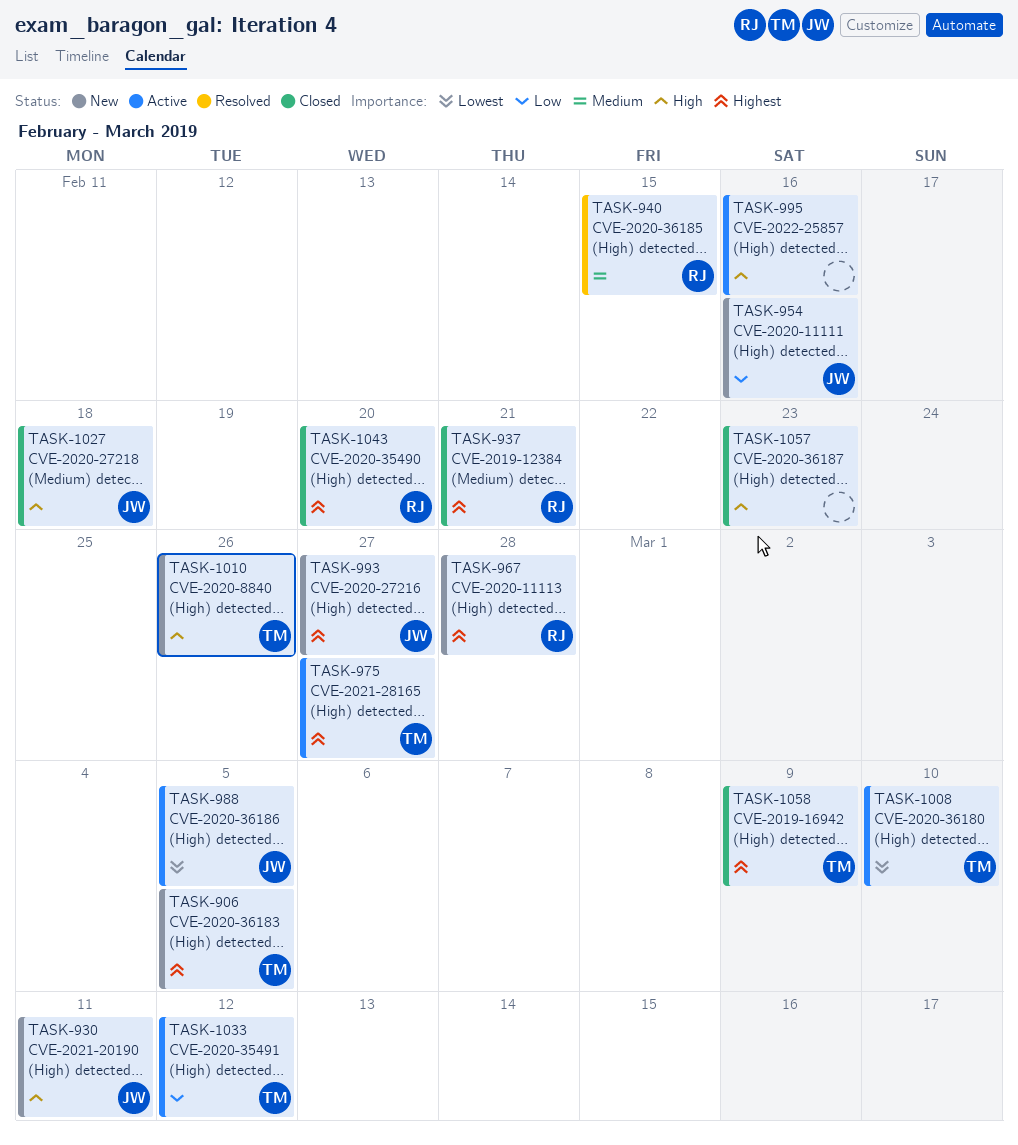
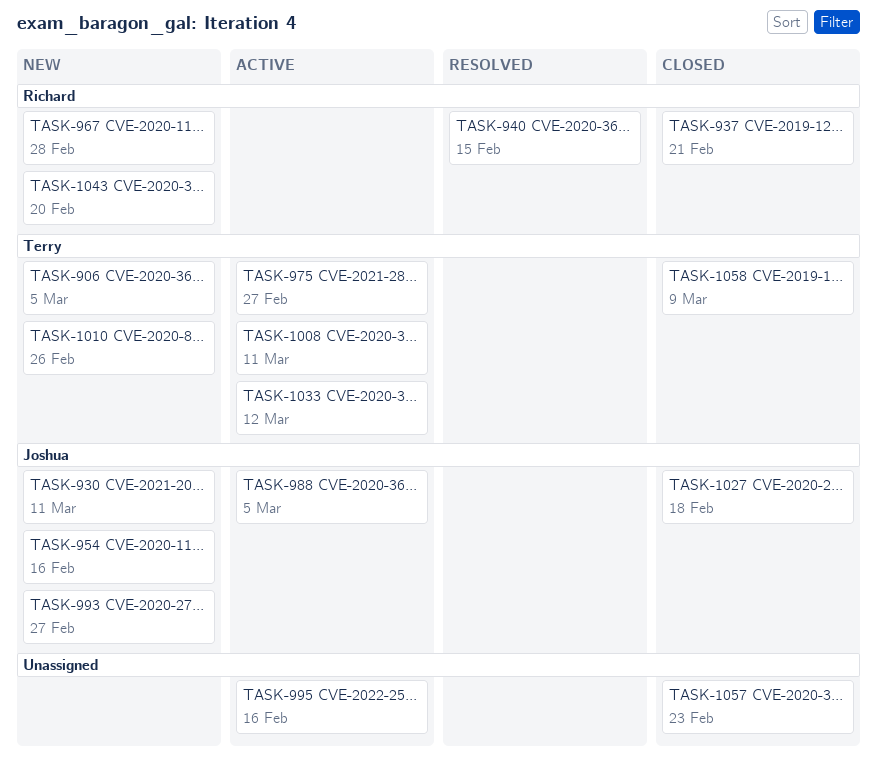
TASK-1008, due: Mar 10 -> Mar 11
TASK-1043, status: Closed -> New

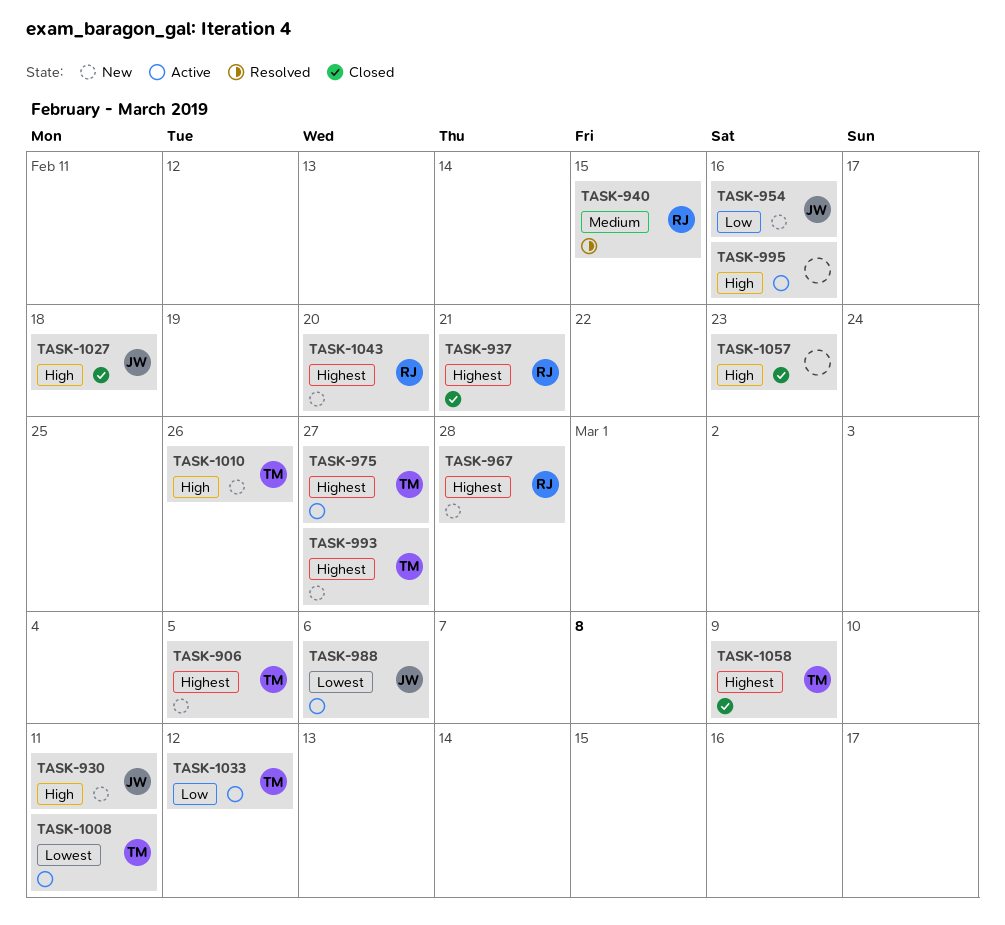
TASK-988, due: Mar 5 -> Mar 6
TASK-993, owner: Joshua -> Terry

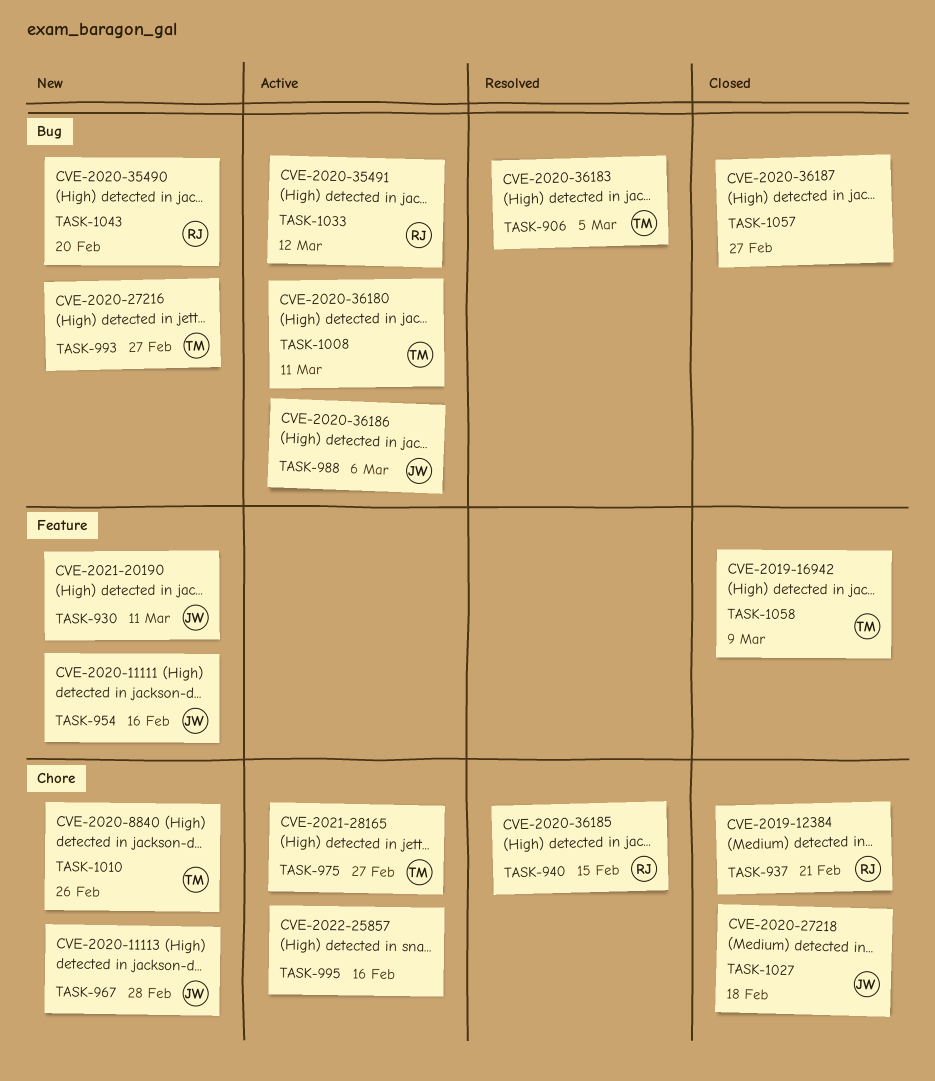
TASK-906, status: New -> Resolved
TASK-967, owner: RJ -> JW
TASK-1033, owner: TM -> RJ
TASK-1057, due: Feb 23 -> Feb 27

